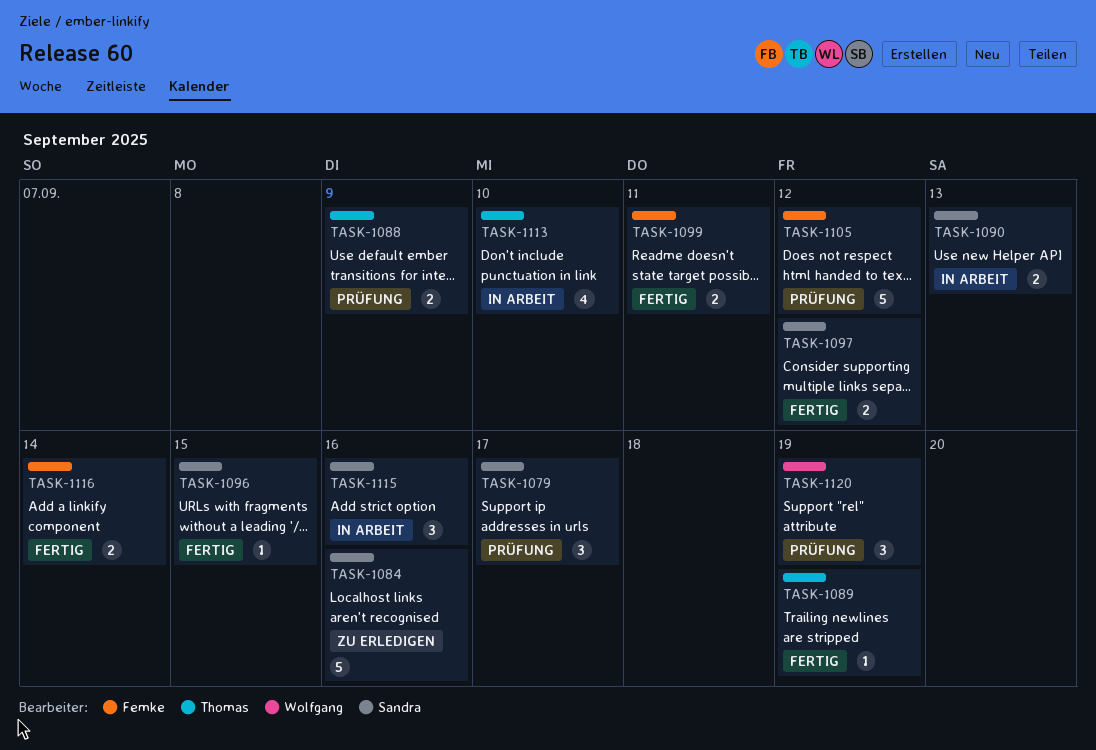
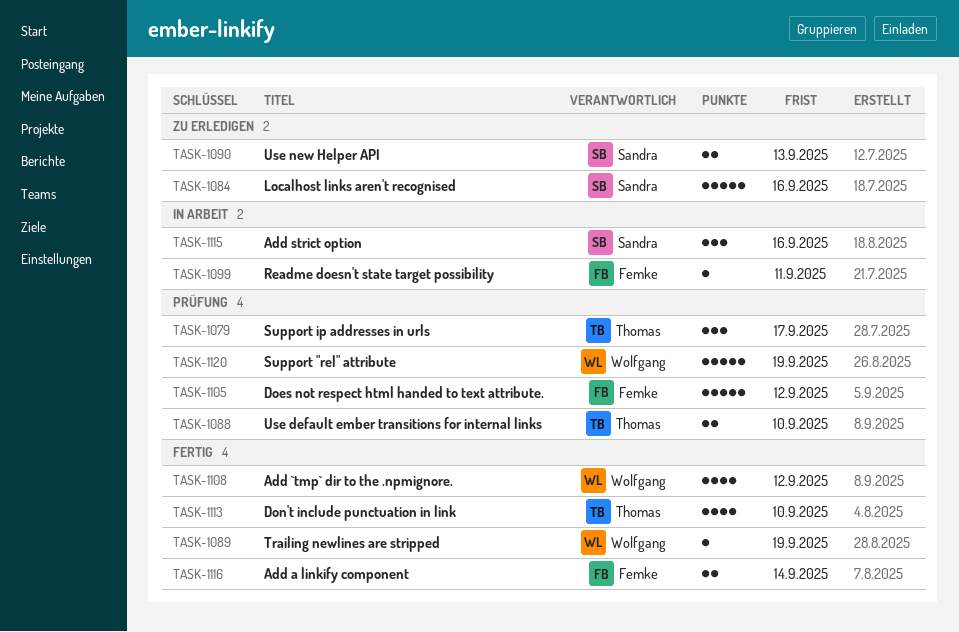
TASK-1079, owner: Sandra -> Thomas
TASK-1088, due: Sep 9 -> Sep 10
TASK-1089, owner: Thomas -> Wolfgang
TASK-1090, status: In Arbeit -> Zu erledigen
TASK-1096: present -> none
TASK-1097: present -> none
TASK-1099, status: Fertig -> In Arbeit
TASK-1099, estimate: 2 -> 1
TASK-1108: none -> present
TASK-1113, status: In Arbeit -> Fertig
TASK-1120, estimate: 3 -> 5

